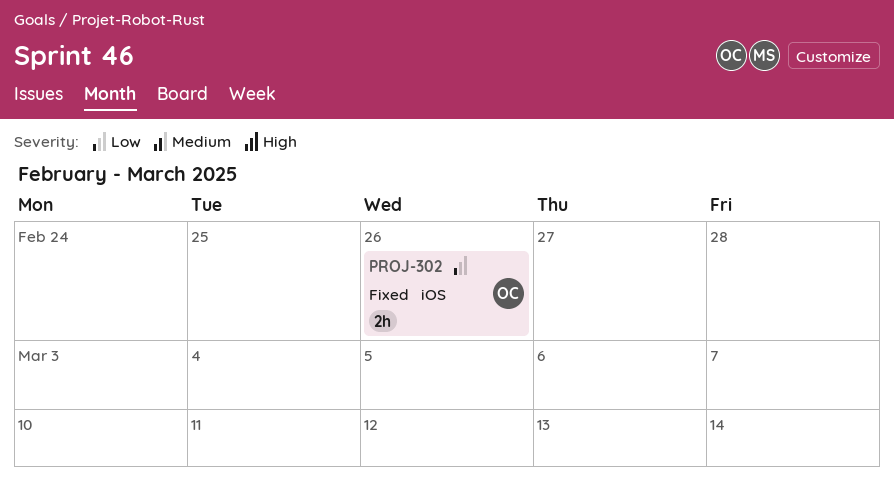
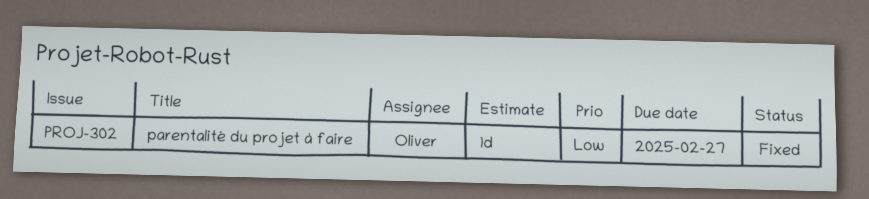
PROJ-302, estimate: 2h -> 1d
PROJ-302, due: Feb 26 -> Feb 27

